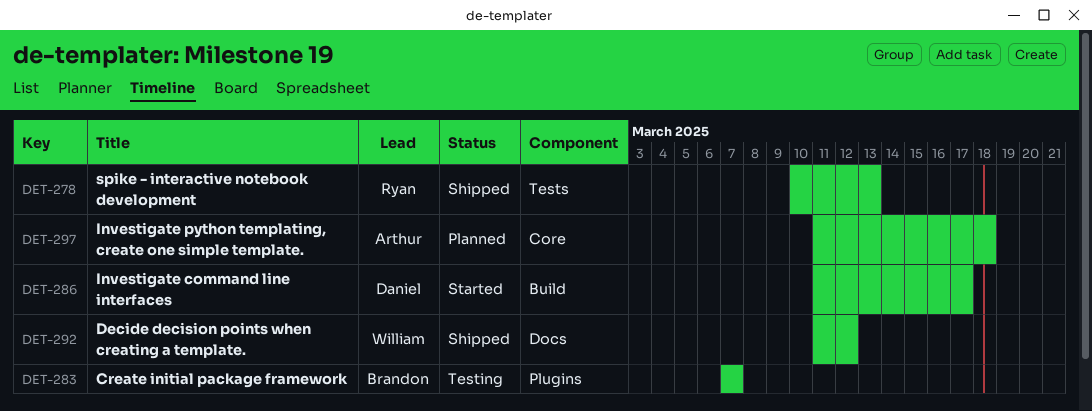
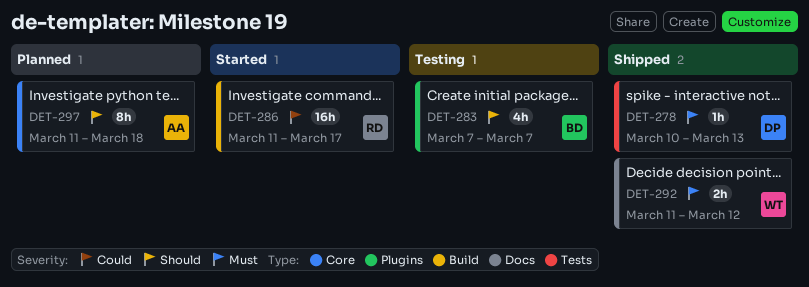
DET-278, owner: Ryan -> Daniel
DET-286, owner: Daniel -> Ryan

